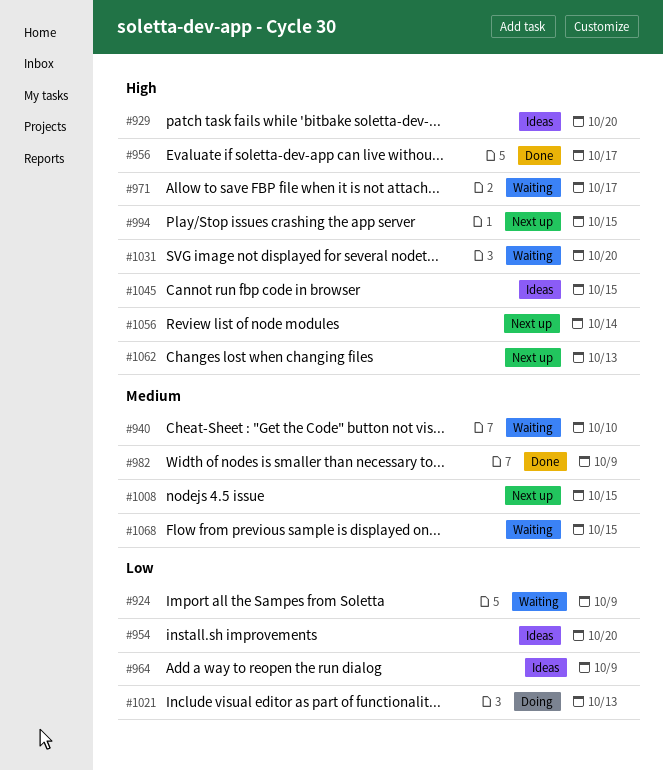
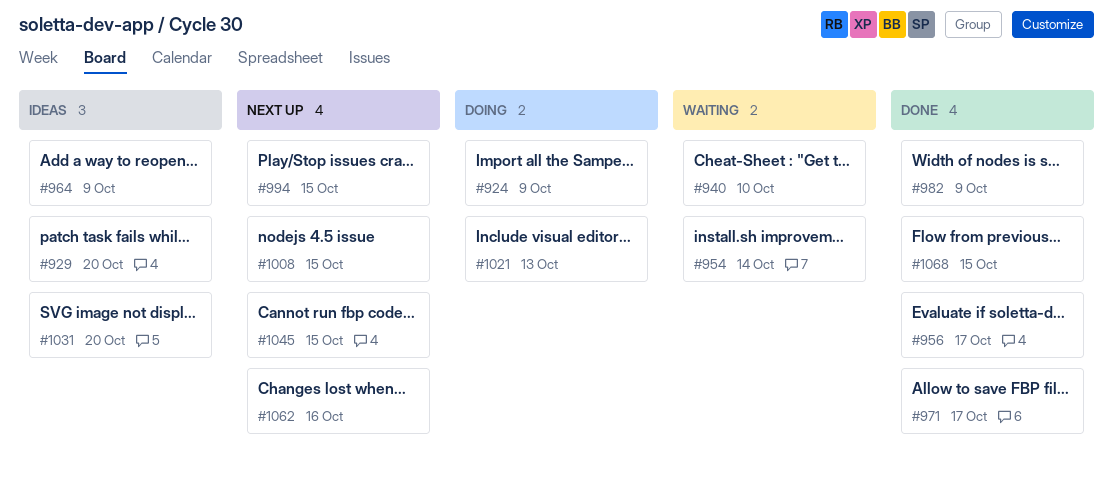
#924, status: Waiting -> Doing
#954, status: Ideas -> Waiting
#954, due: Oct 20 -> Oct 14
#971, status: Waiting -> Done
#1031, status: Waiting -> Ideas
#1045, status: Ideas -> Next up
#1056: present -> none
#1062, due: Oct 13 -> Oct 16
#1068, status: Waiting -> Done

